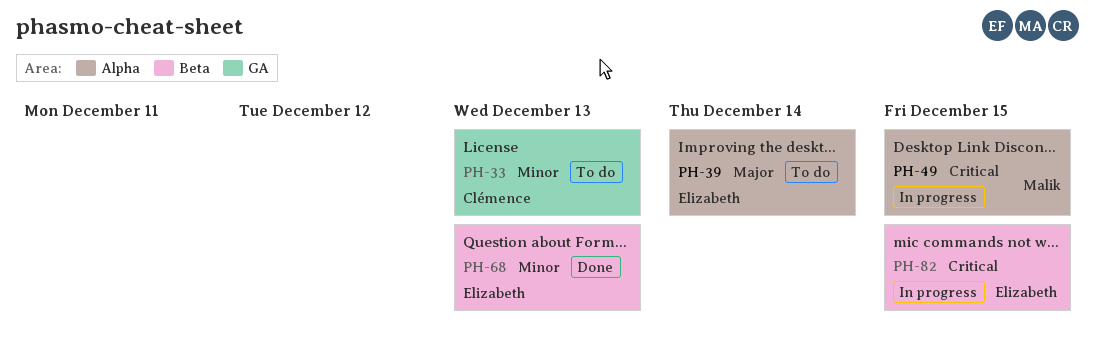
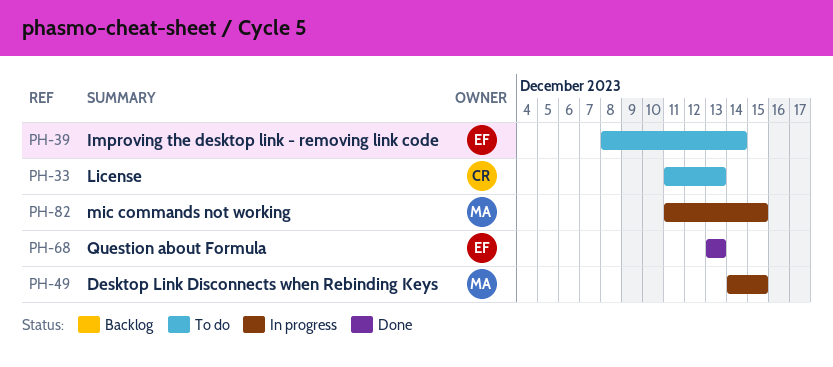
PH-82, owner: Elizabeth -> Malik

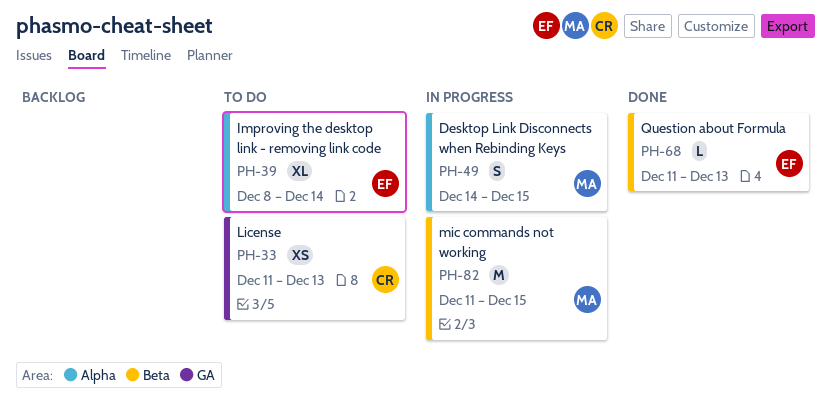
PH-68, start: Dec 13 -> Dec 11

